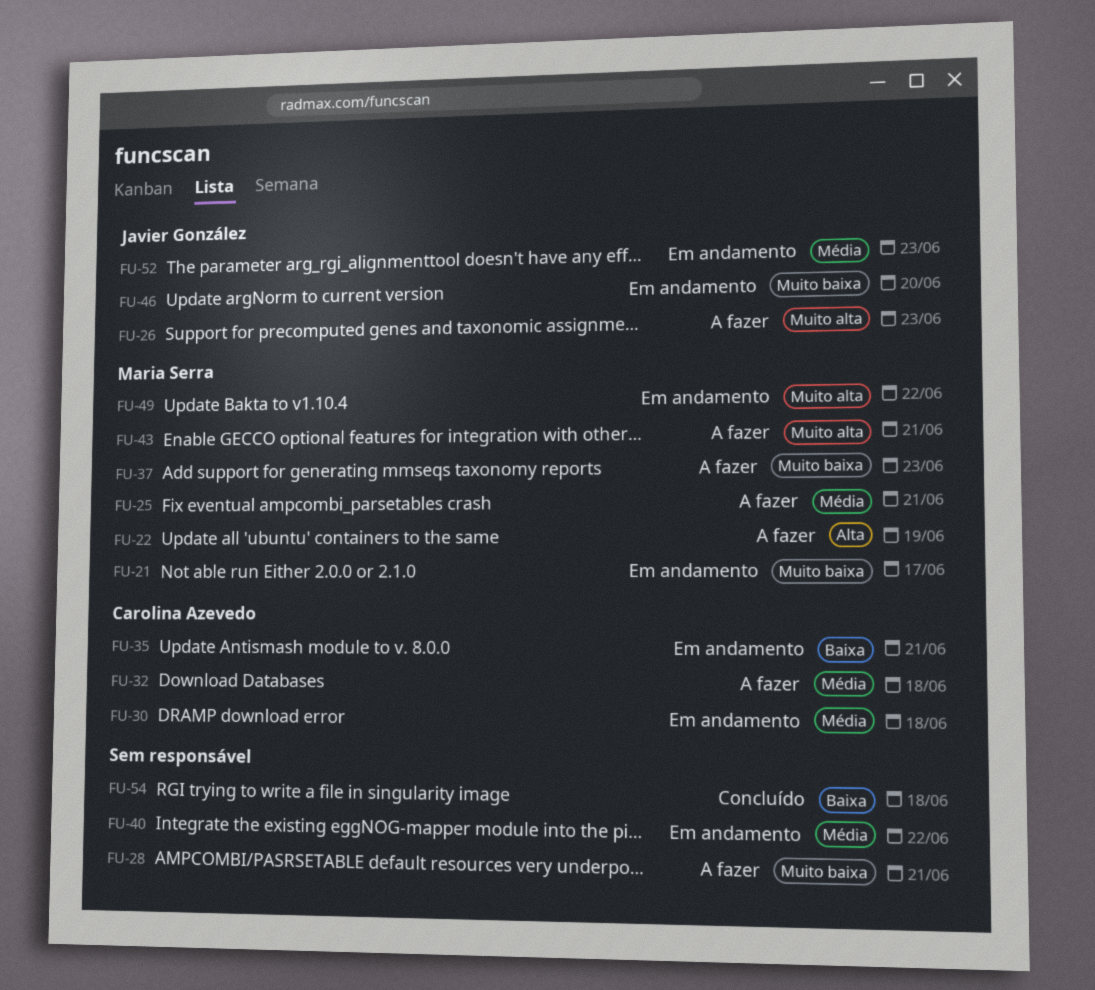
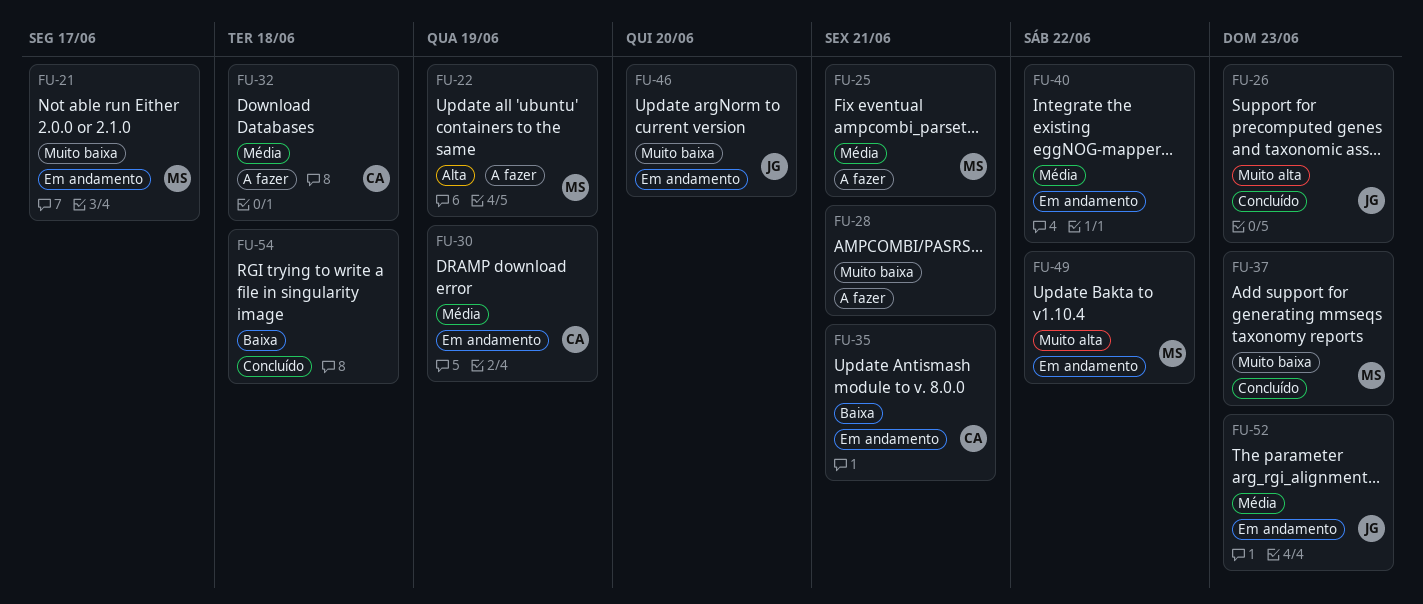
FU-26, status: A fazer -> Concluído
FU-30, due: Jun 18 -> Jun 19
FU-37, status: A fazer -> Concluído
FU-43: present -> none

